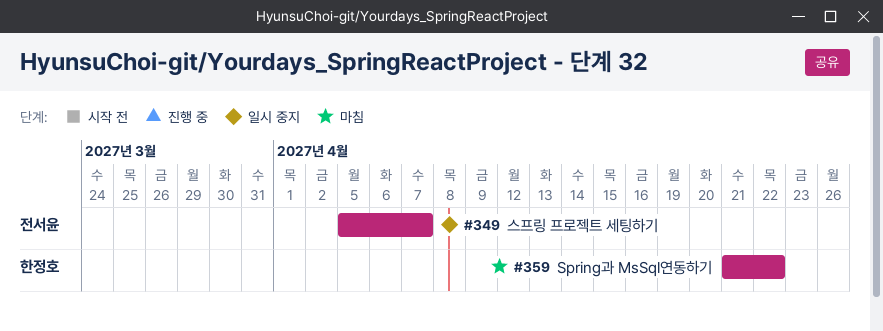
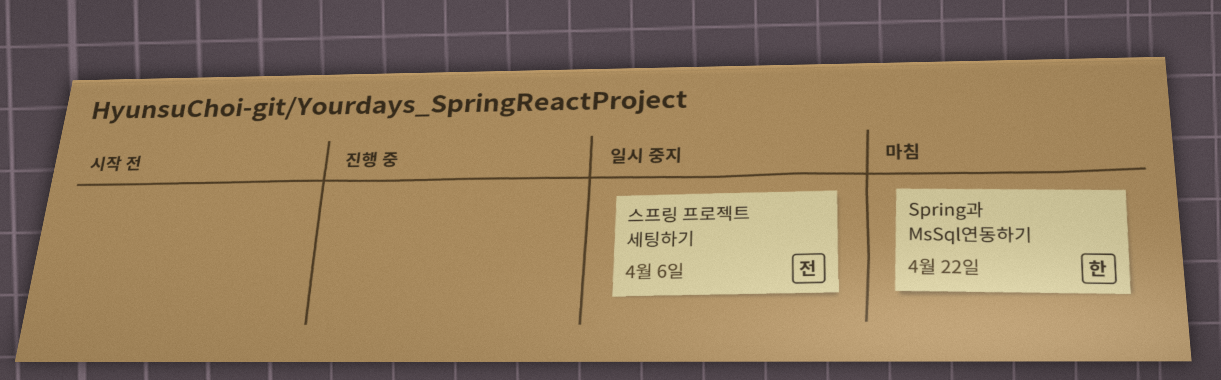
스프링 프로젝트 세팅하기, due: Apr 7 -> Apr 6

